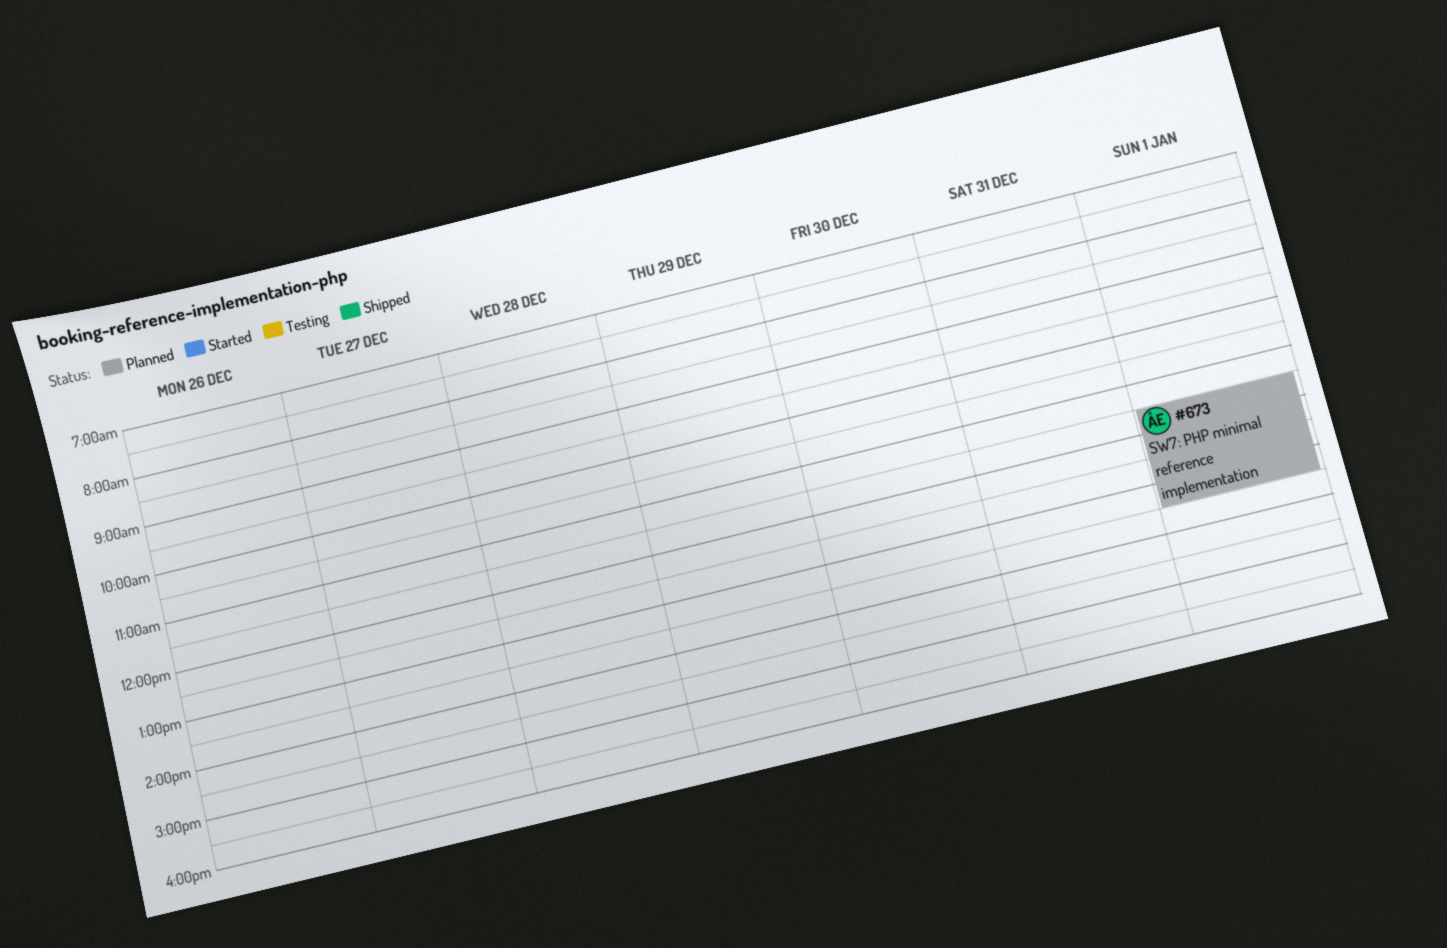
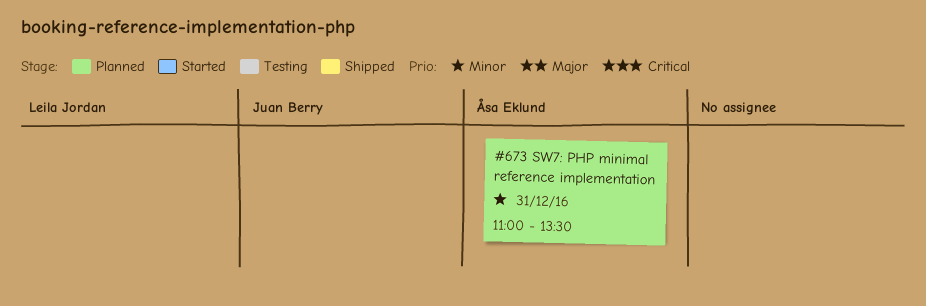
#673, day: Jan 1 -> Dec 31
#673, begins: 11:30 -> 11:00

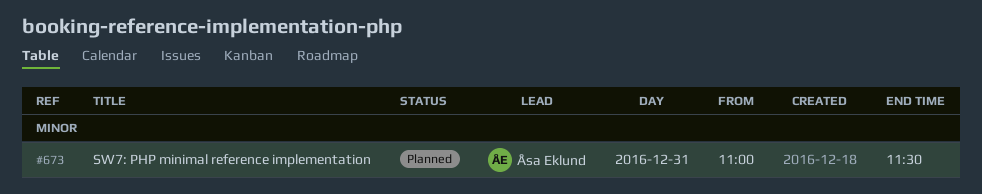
#673, ends: 13:30 -> 11:30

